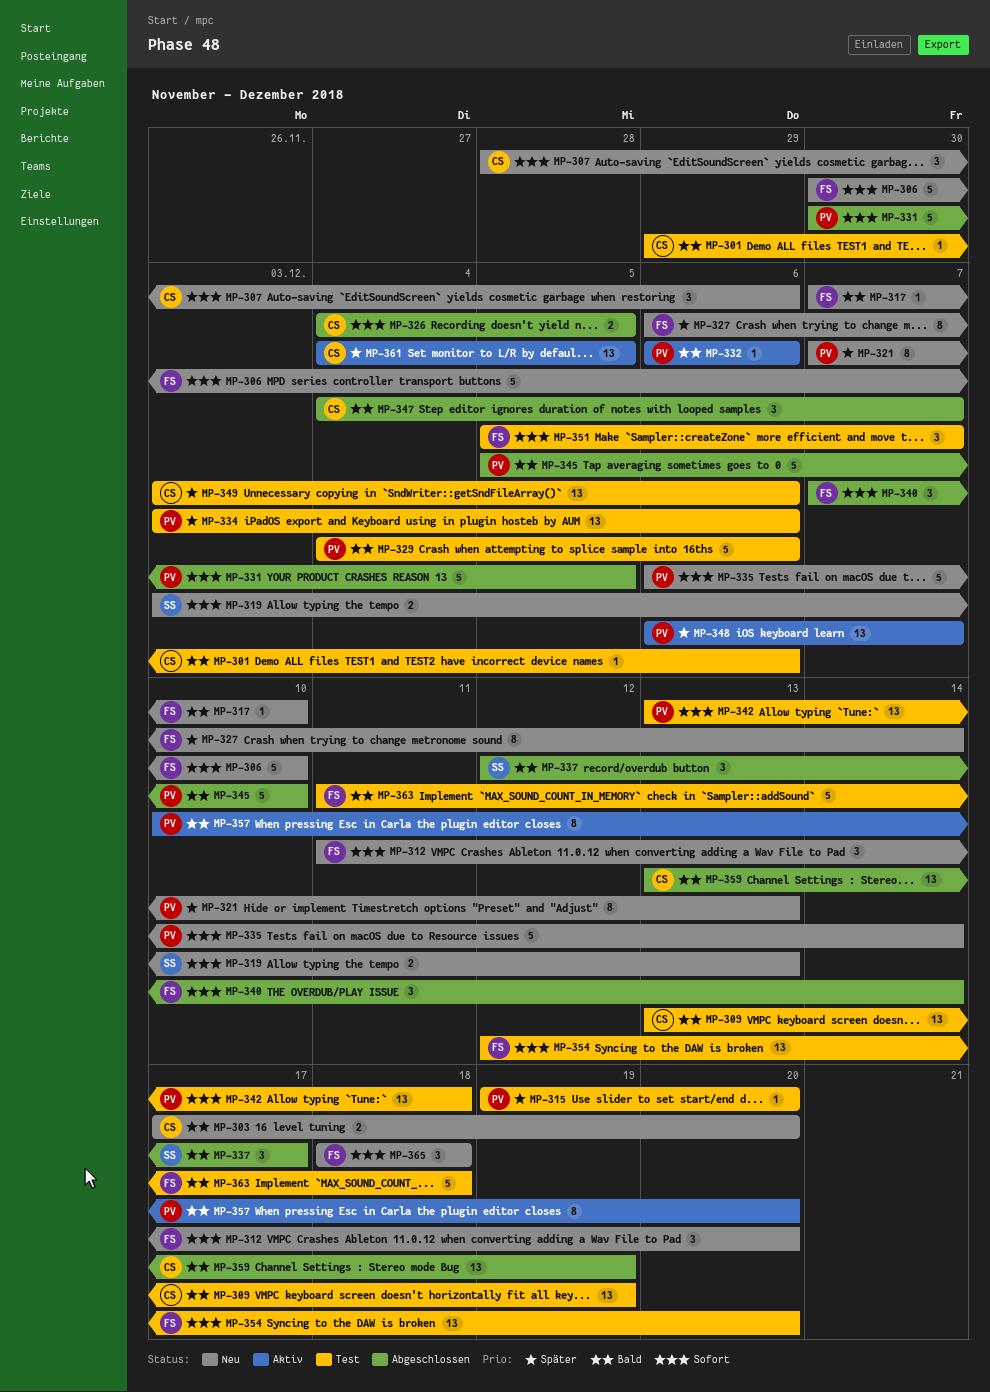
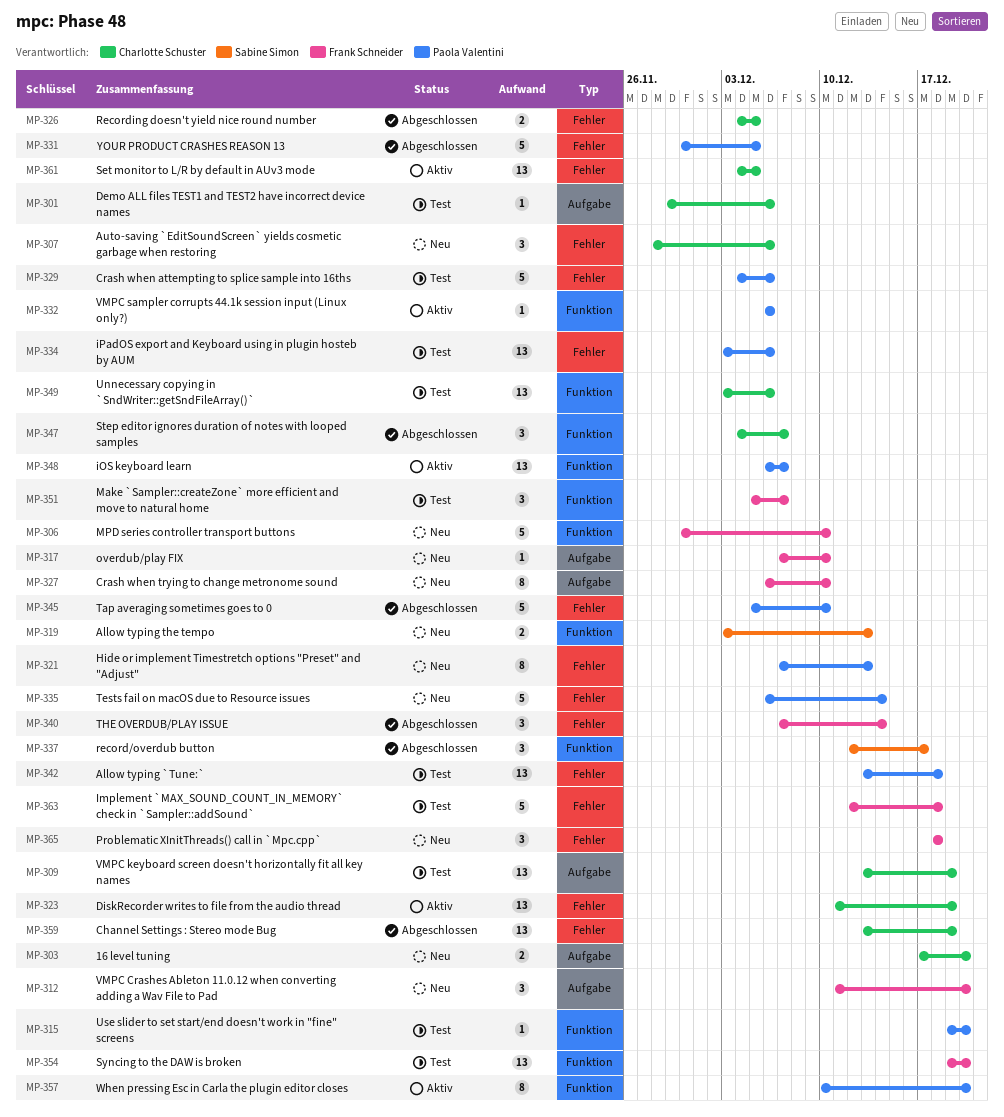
MP-323: none -> present
MP-327, due: Dec 14 -> Dec 10
MP-354, start: Dec 12 -> Dec 19
MP-363, start: Dec 11 -> Dec 12

